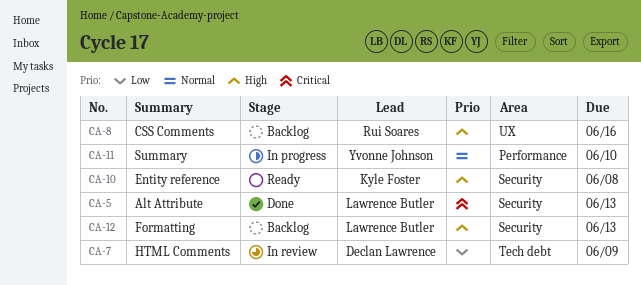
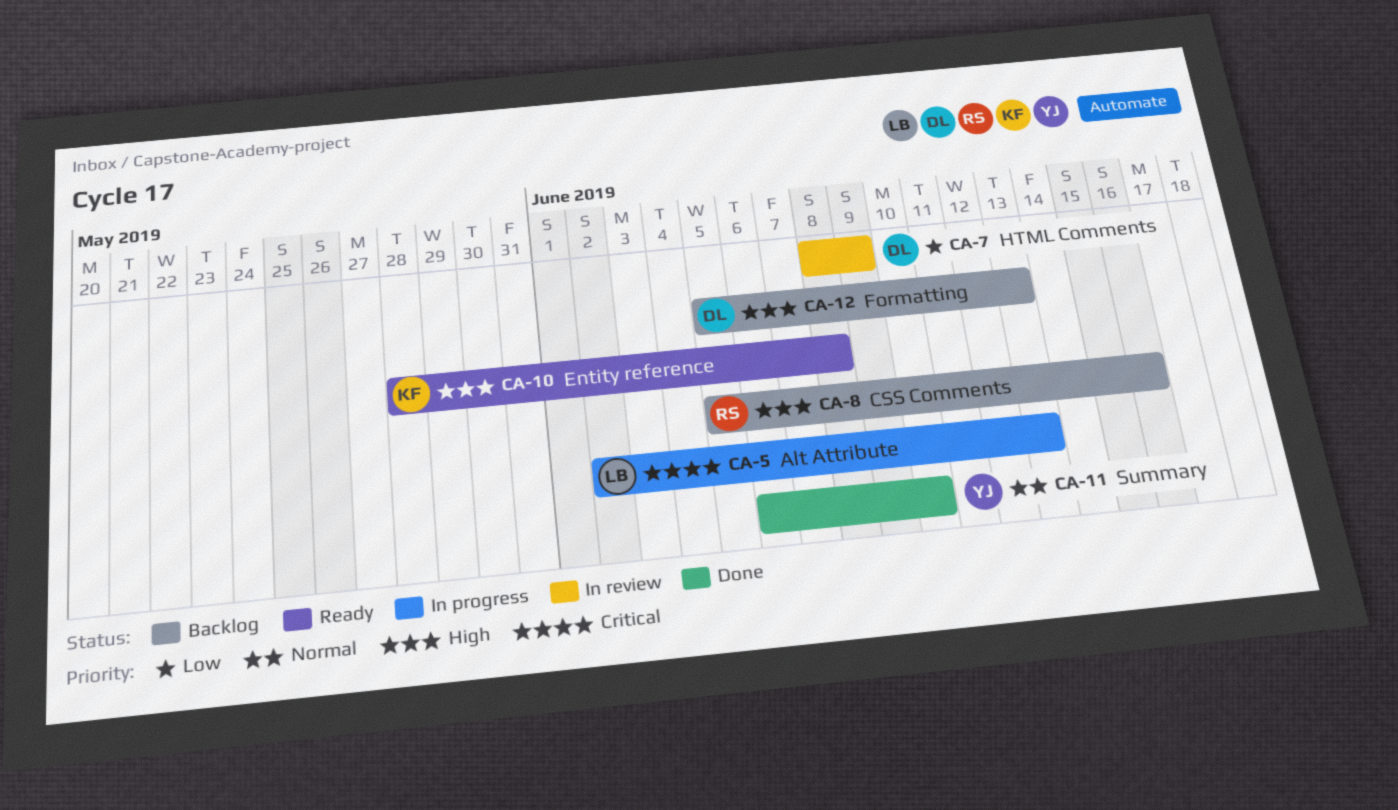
CA-5, status: Done -> In progress
CA-11, status: In progress -> Done
CA-12, owner: Lawrence Butler -> Declan Lawrence

